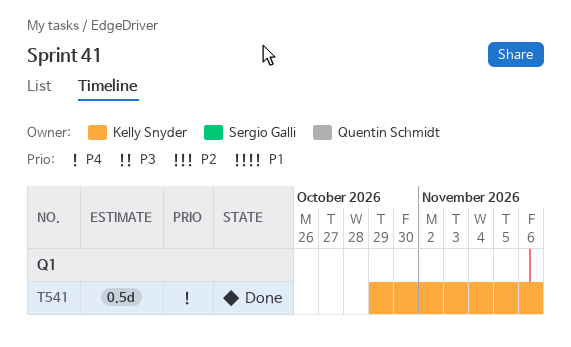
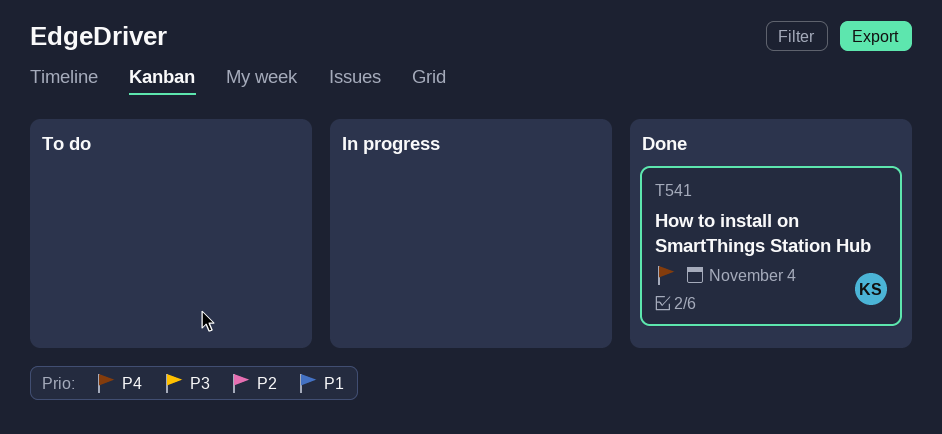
T541, due: Nov 6 -> Nov 4

